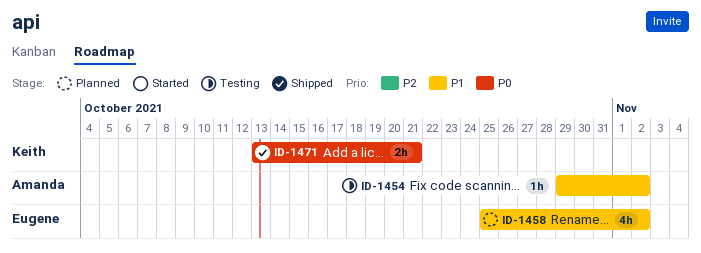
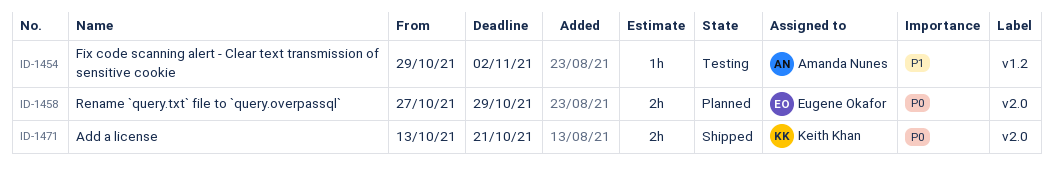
ID-1458, priority: P1 -> P0
ID-1458, estimate: 4h -> 2h
ID-1458, start: Oct 25 -> Oct 27
ID-1458, due: Nov 2 -> Oct 29

